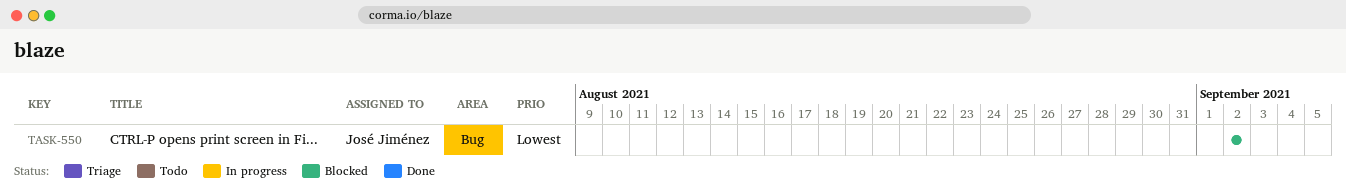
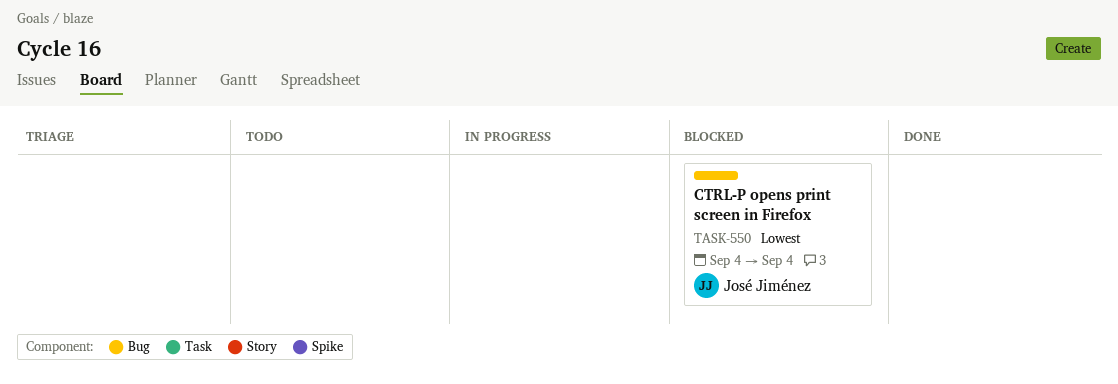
TASK-550, start: Sep 2 -> Sep 4
TASK-550, due: Sep 2 -> Sep 4

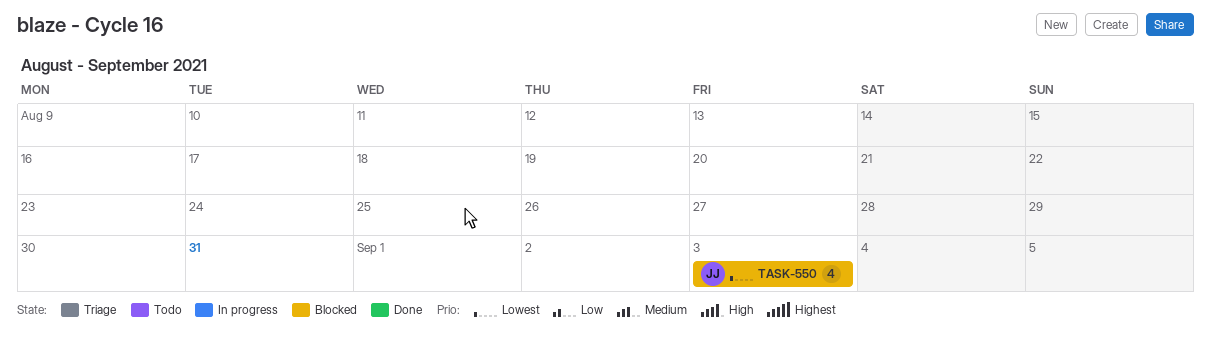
TASK-550, start: Sep 4 -> Sep 3
TASK-550, due: Sep 4 -> Sep 3

